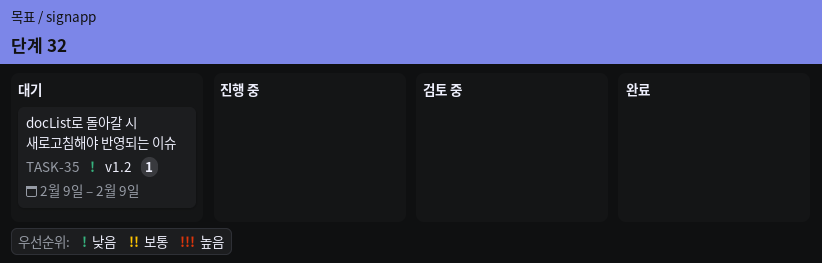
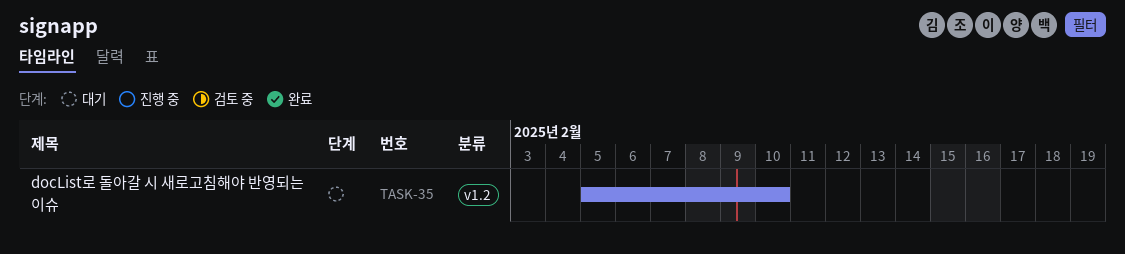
TASK-35, start: Feb 9 -> Feb 5
TASK-35, due: Feb 9 -> Feb 10

